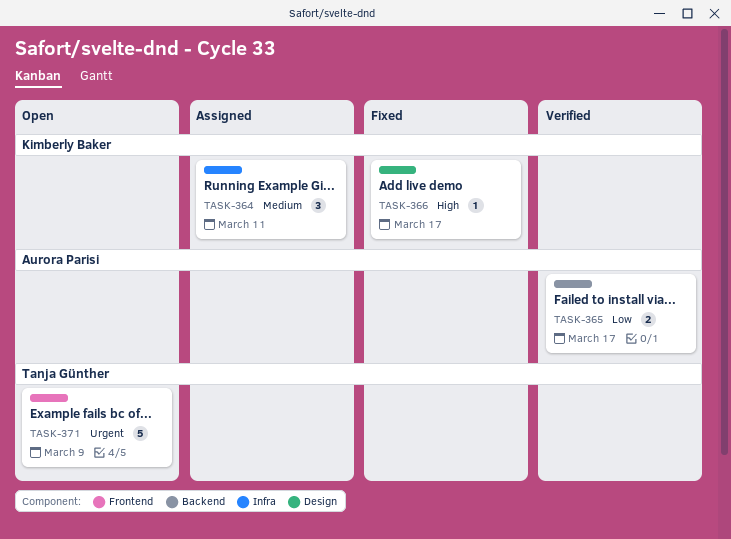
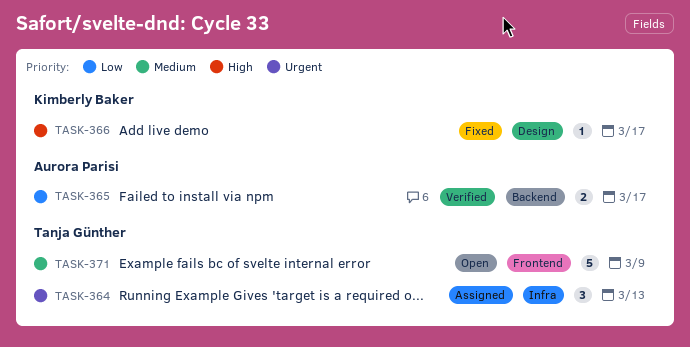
TASK-364, owner: Kimberly Baker -> Tanja Günther
TASK-364, priority: Medium -> Urgent
TASK-364, due: Mar 11 -> Mar 13
TASK-371, priority: Urgent -> Medium

